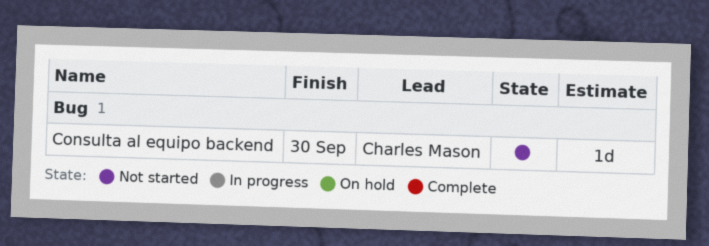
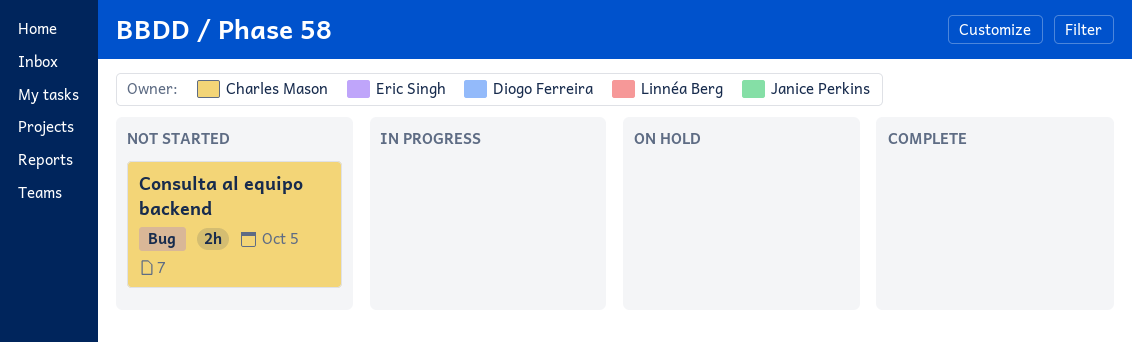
Consulta al equipo backend, estimate: 1d -> 2h
Consulta al equipo backend, due: Sep 30 -> Oct 5

